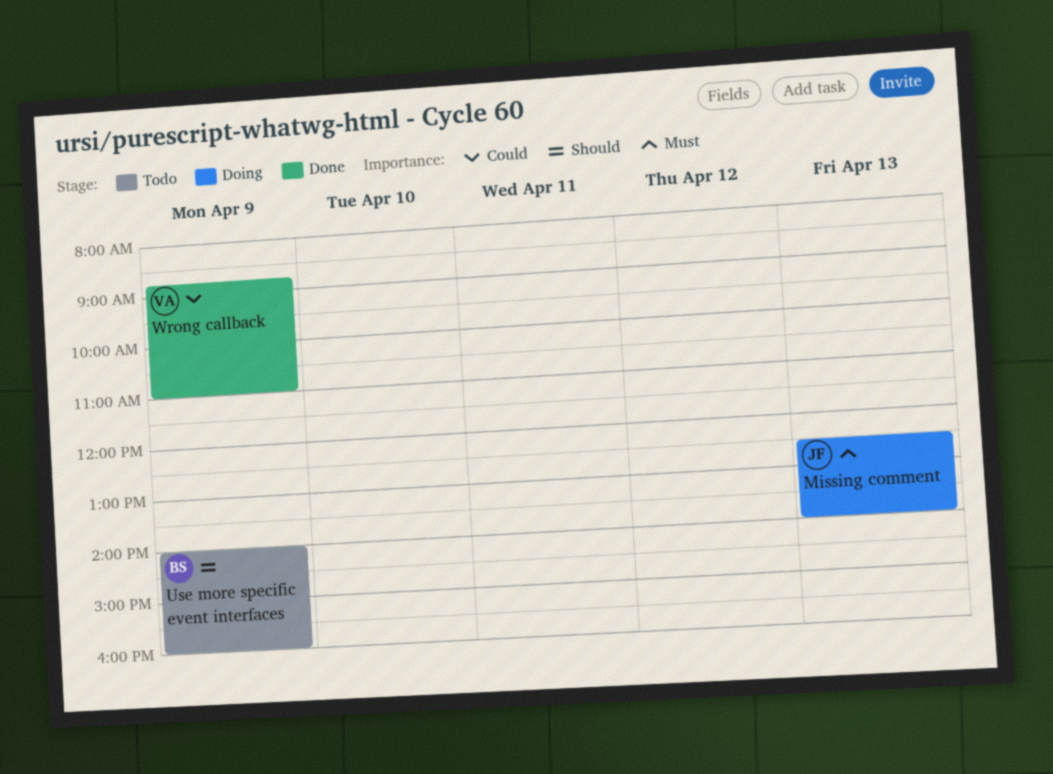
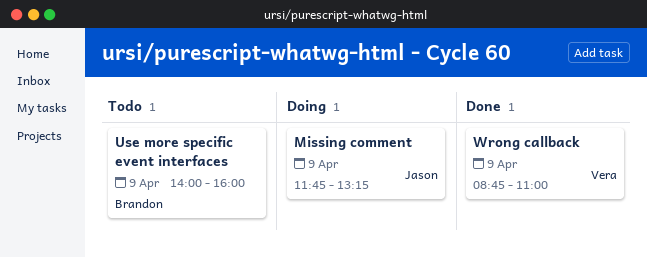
Missing comment, day: Apr 13 -> Apr 9
Missing comment, begins: 12:30 -> 11:45
Missing comment, ends: 14:00 -> 13:15

